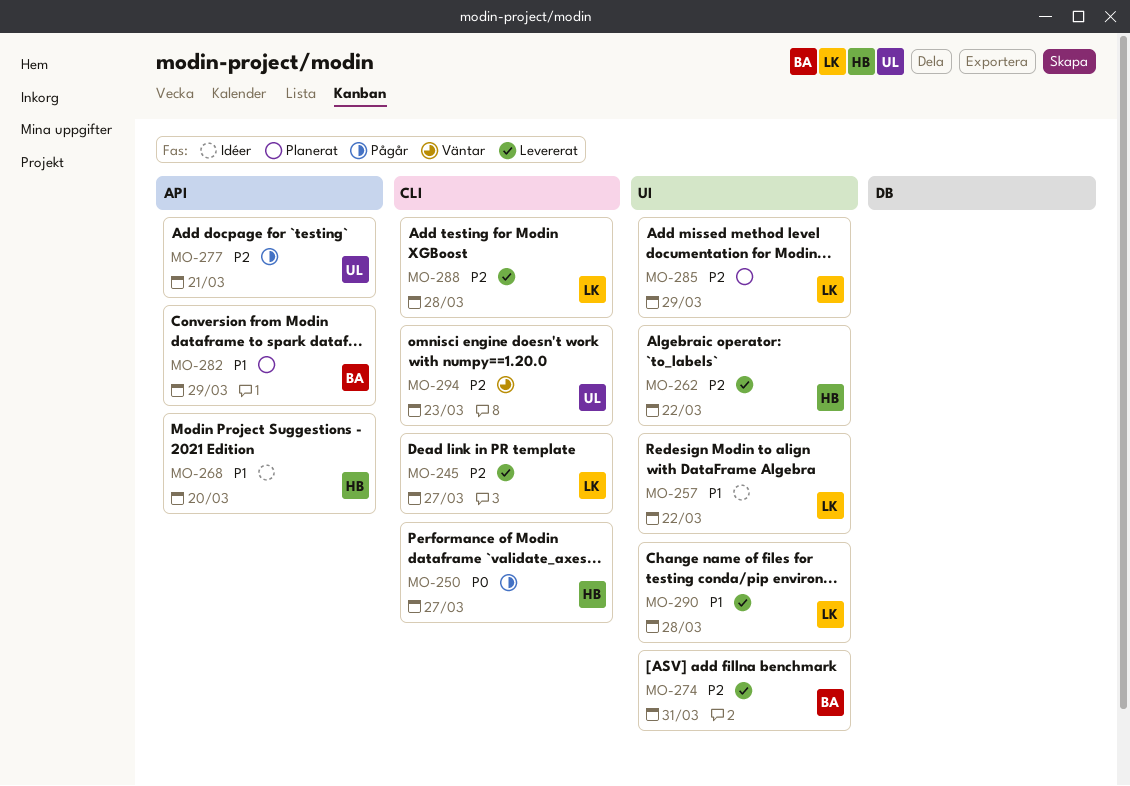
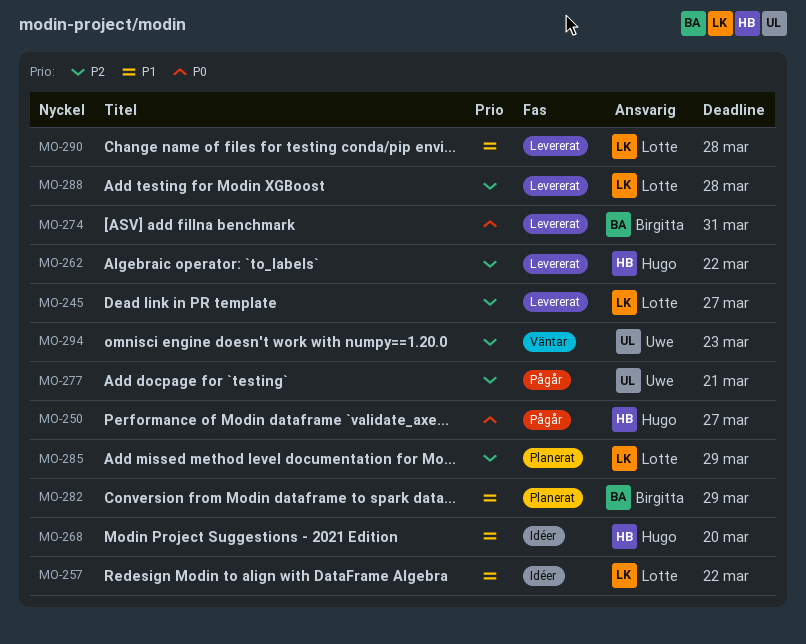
MO-274, priority: P2 -> P0

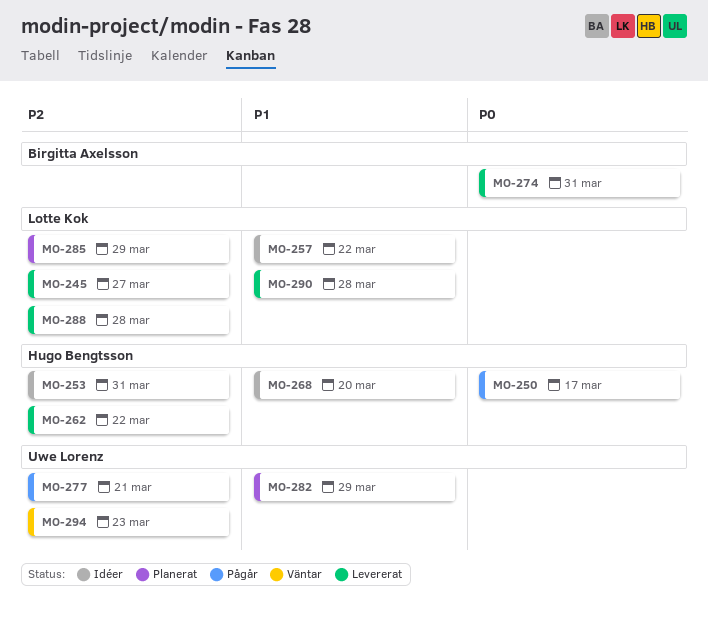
MO-250, due: Mar 27 -> Mar 17
MO-253: none -> present
MO-282, owner: Birgitta Axelsson -> Uwe Lorenz

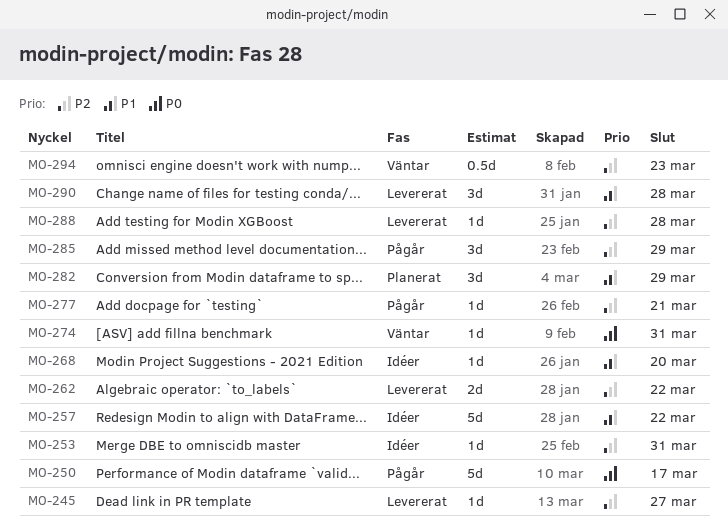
MO-274, status: Levererat -> Väntar
MO-285, status: Planerat -> Pågår

